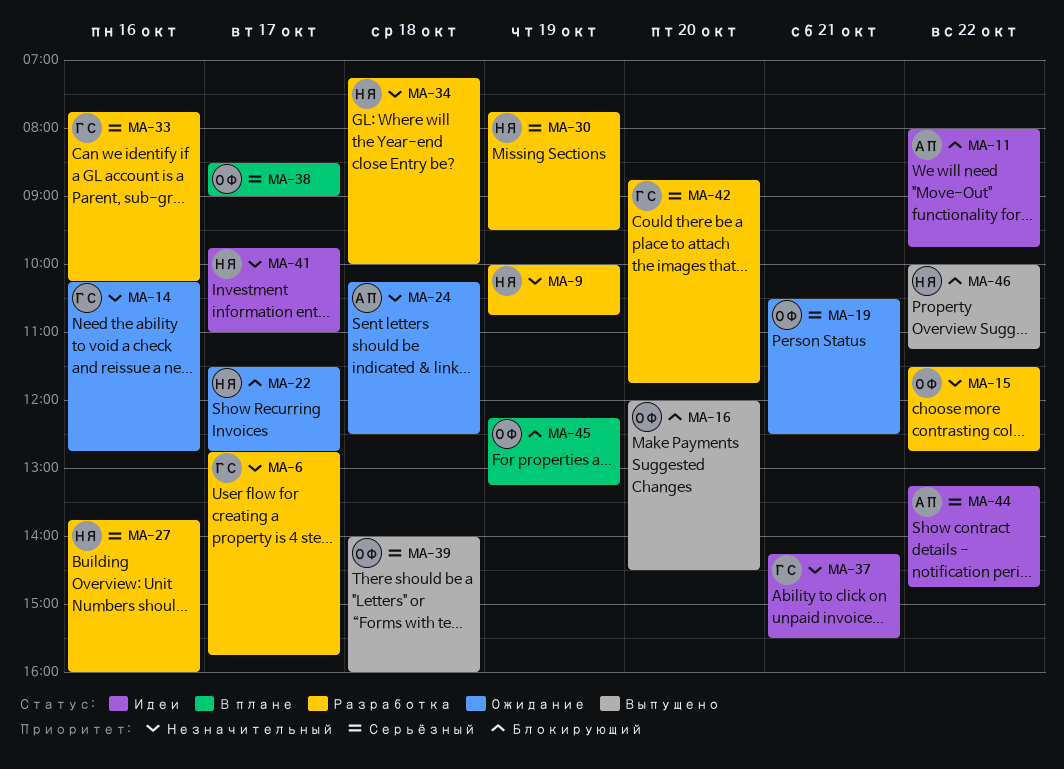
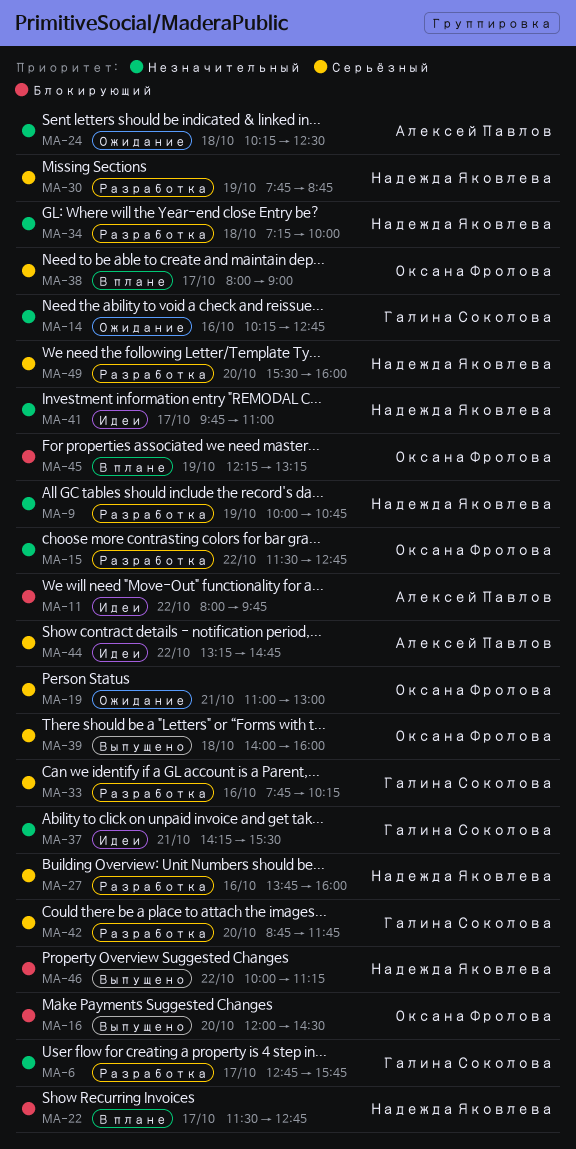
MA-19, begins: 10:30 -> 11:00
MA-19, ends: 12:30 -> 13:00
MA-22, status: Ожидание -> В плане
MA-30, ends: 09:30 -> 08:45
MA-38, begins: 08:30 -> 08:00
MA-49: none -> present

